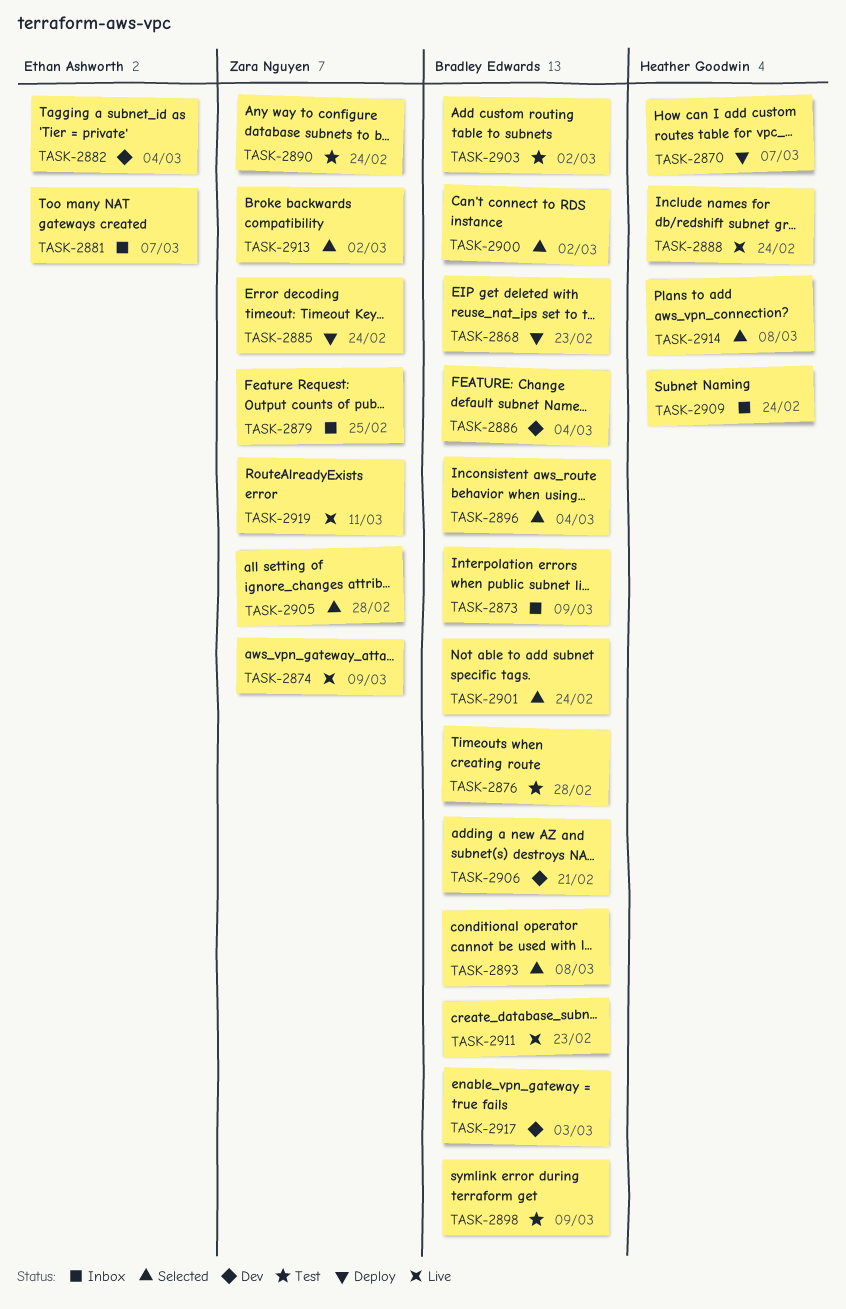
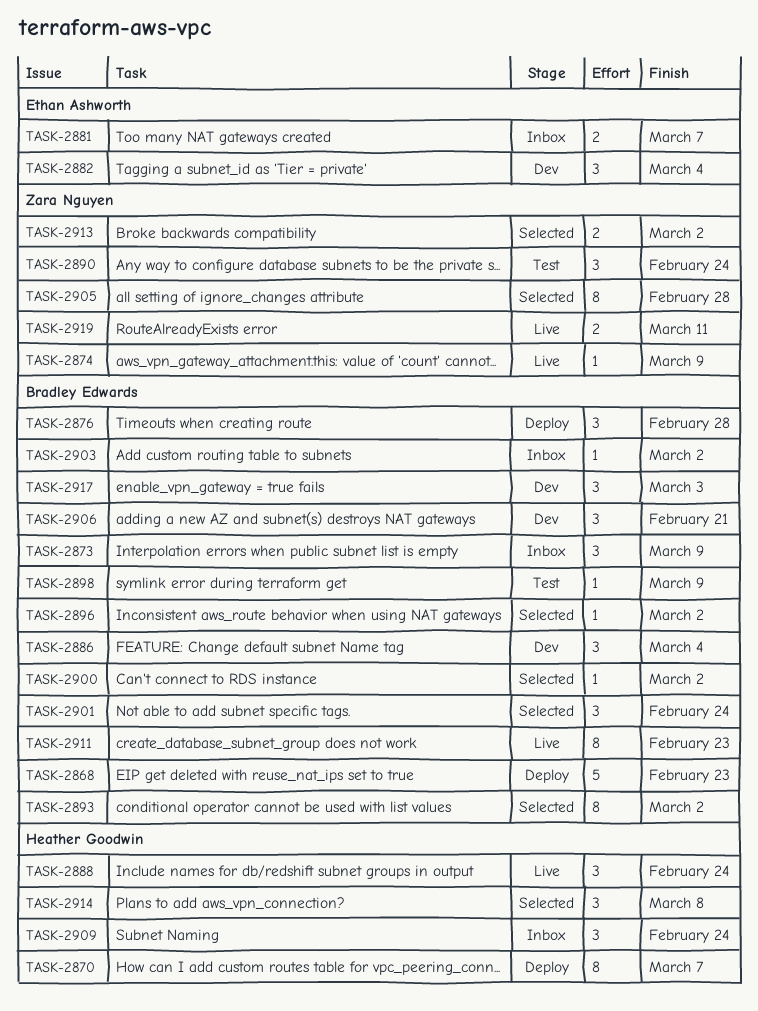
TASK-2876, status: Test -> Deploy
TASK-2879: present -> none
TASK-2885: present -> none
TASK-2893, due: Mar 8 -> Mar 2
TASK-2896, due: Mar 4 -> Mar 2
TASK-2903, status: Test -> Inbox

